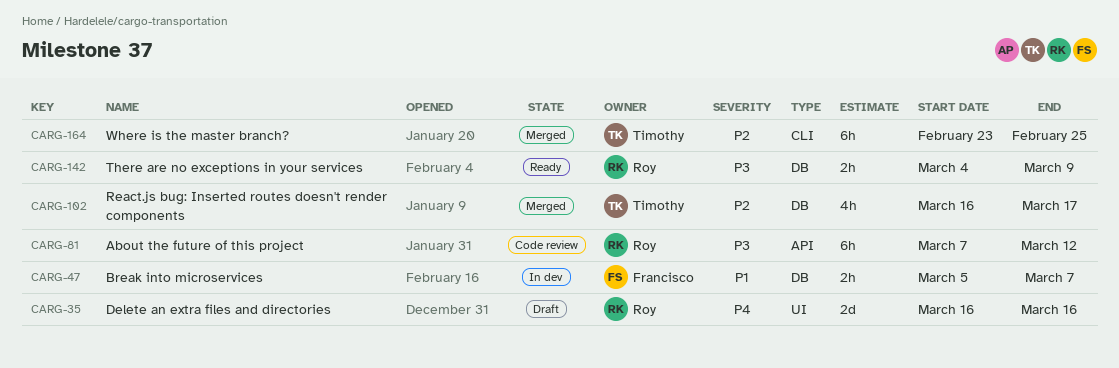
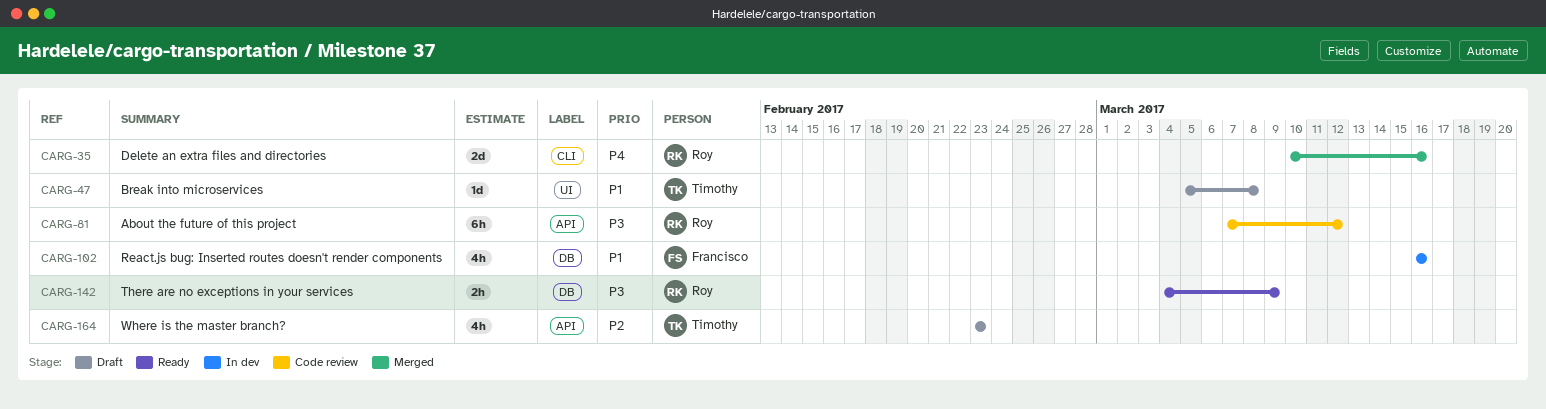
CARG-35, status: Draft -> Merged
CARG-35, label: UI -> CLI
CARG-35, start: Mar 16 -> Mar 10
CARG-47, status: In dev -> Draft
CARG-47, owner: Francisco -> Timothy
CARG-47, label: DB -> UI
CARG-47, estimate: 2h -> 1d
CARG-47, due: Mar 7 -> Mar 8
CARG-102, status: Merged -> In dev
CARG-102, owner: Timothy -> Francisco
CARG-102, priority: P2 -> P1
CARG-102, due: Mar 17 -> Mar 16
CARG-164, status: Merged -> Draft
CARG-164, label: CLI -> API
CARG-164, estimate: 6h -> 4h
CARG-164, due: Feb 25 -> Feb 23

